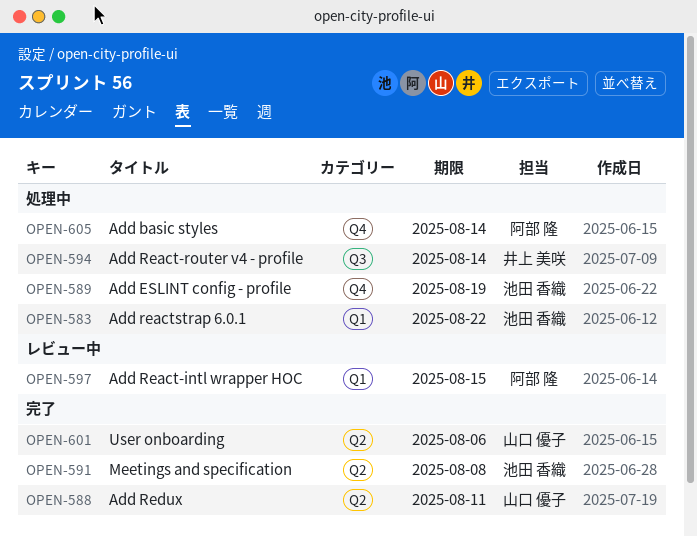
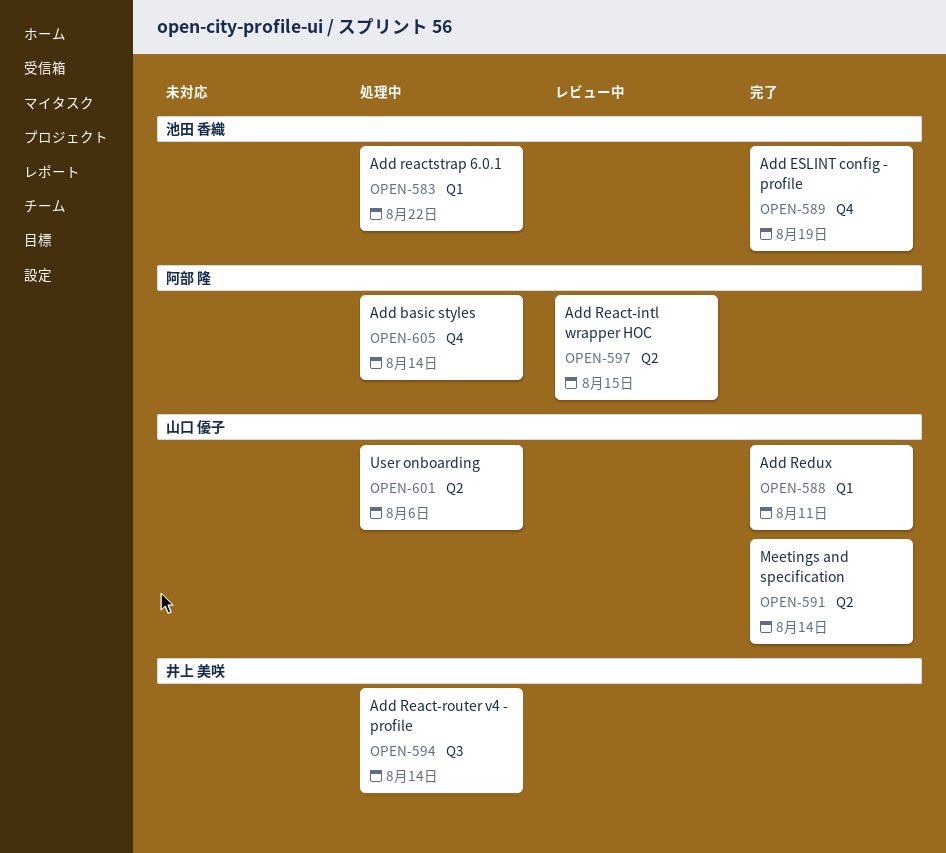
OPEN-588, label: Q2 -> Q1
OPEN-589, status: 処理中 -> 完了
OPEN-591, owner: 池田 香織 -> 山口 優子
OPEN-591, due: Aug 8 -> Aug 14
OPEN-597, label: Q1 -> Q2
OPEN-601, status: 完了 -> 処理中

